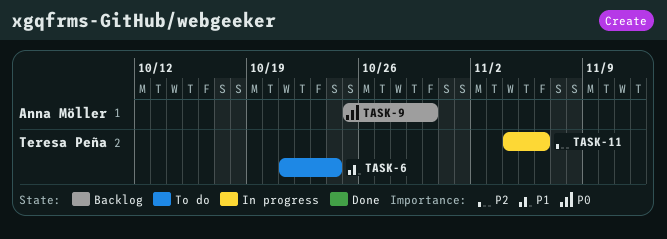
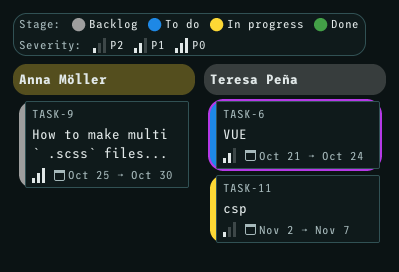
TASK-11, start: Nov 4 -> Nov 2
TASK-11, due: Nov 6 -> Nov 7

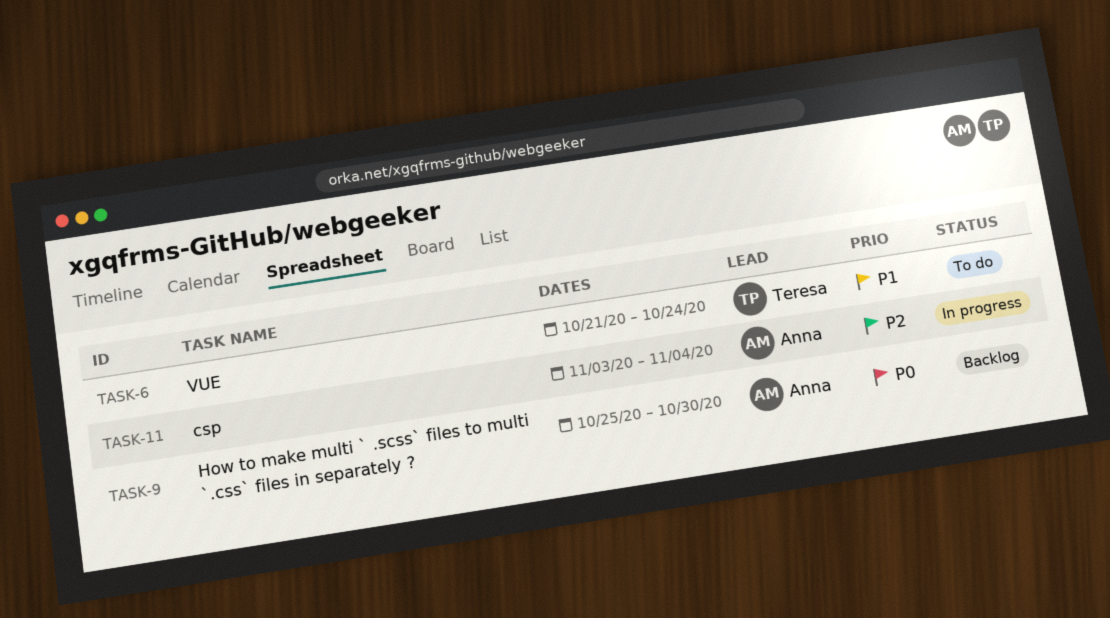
TASK-11, owner: Teresa Peña -> Anna Möller
TASK-11, start: Nov 2 -> Nov 3
TASK-11, due: Nov 7 -> Nov 4

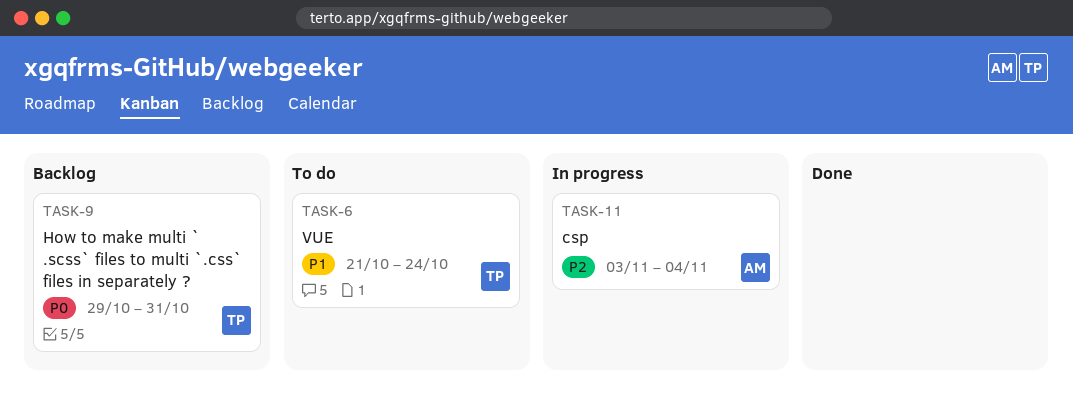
TASK-9, owner: Anna -> Teresa
TASK-9, start: Oct 25 -> Oct 29
TASK-9, due: Oct 30 -> Oct 31

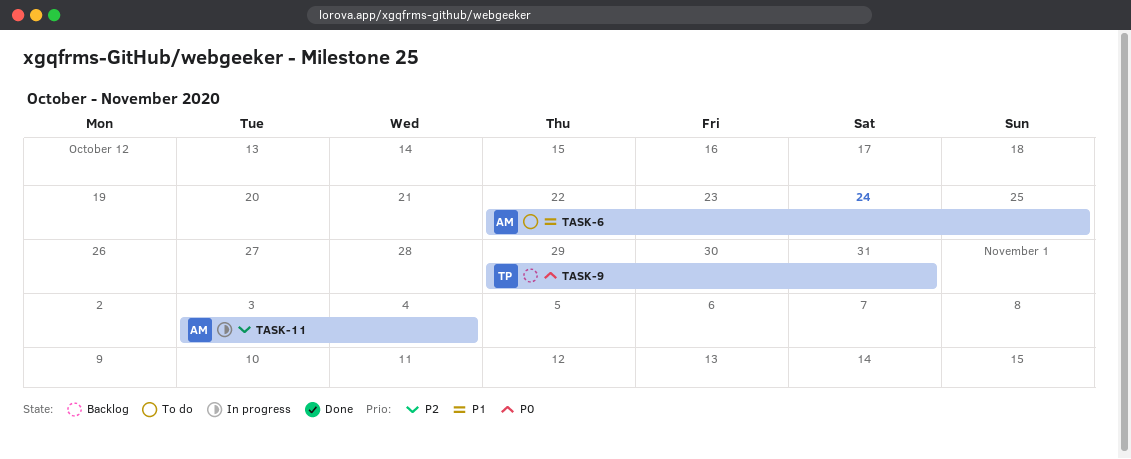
TASK-6, owner: TP -> AM
TASK-6, start: Oct 21 -> Oct 22
TASK-6, due: Oct 24 -> Oct 25

